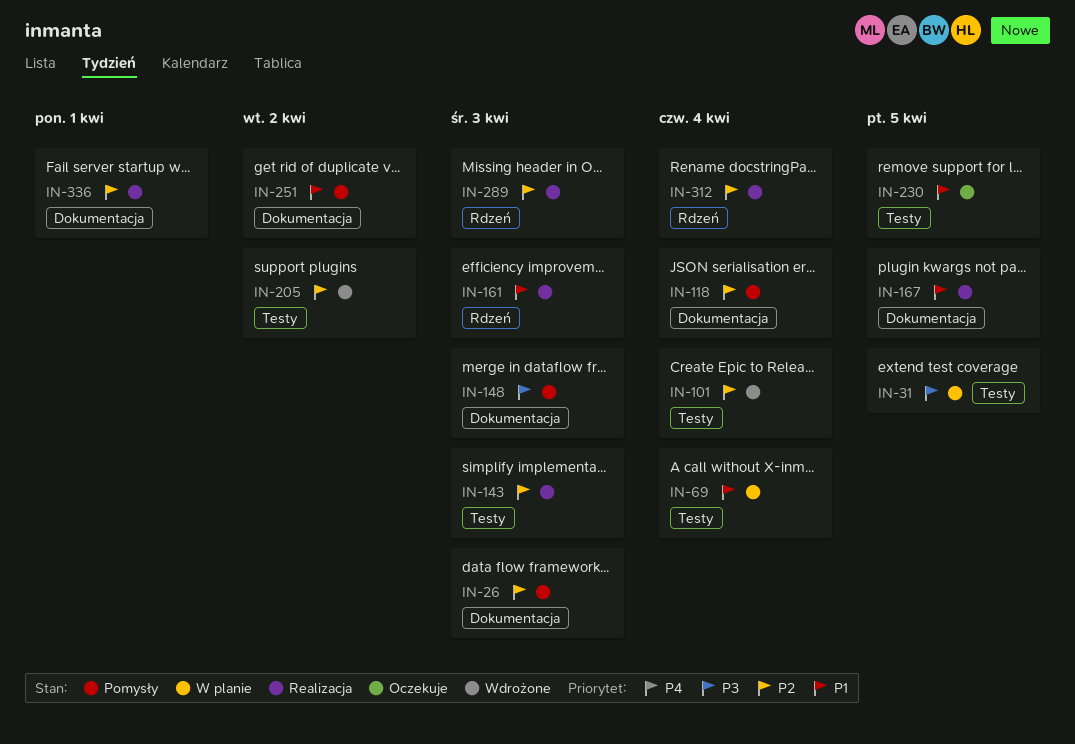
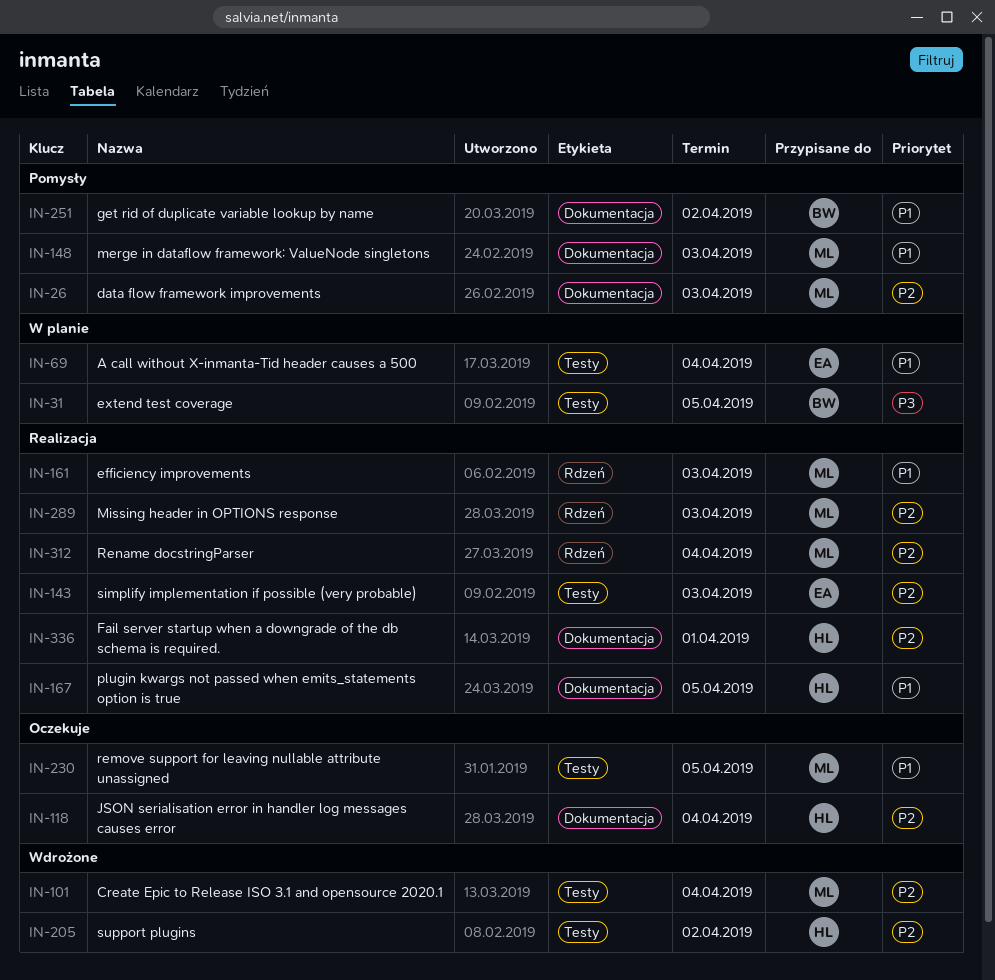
IN-118, status: Pomysły -> Oczekuje
IN-148, priority: P3 -> P1

